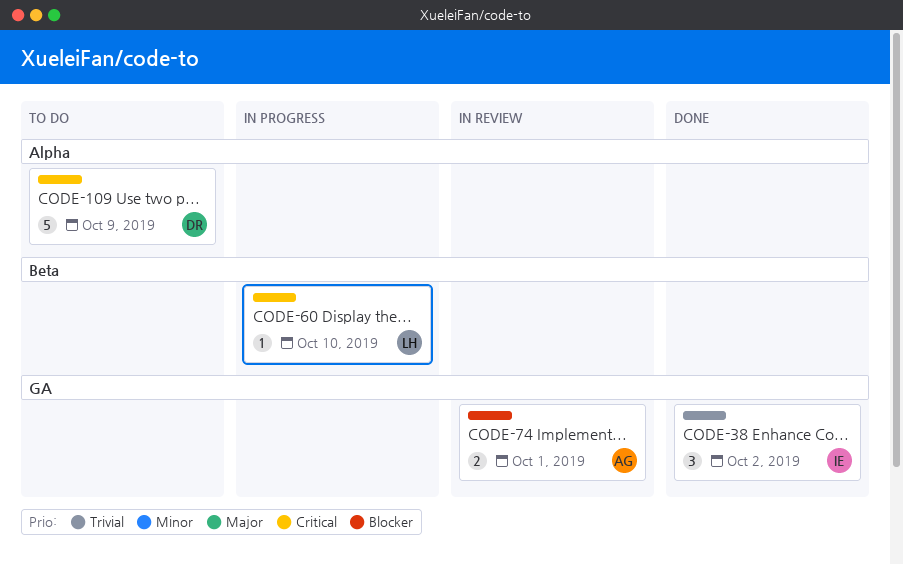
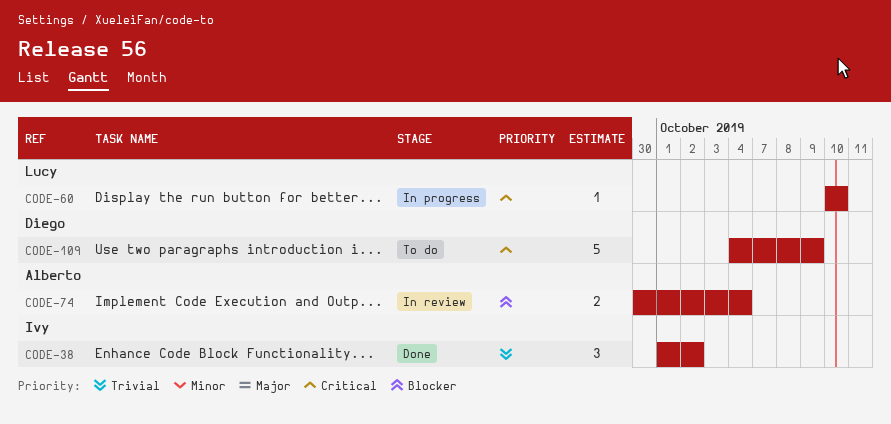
CODE-74, due: Oct 1 -> Oct 4

